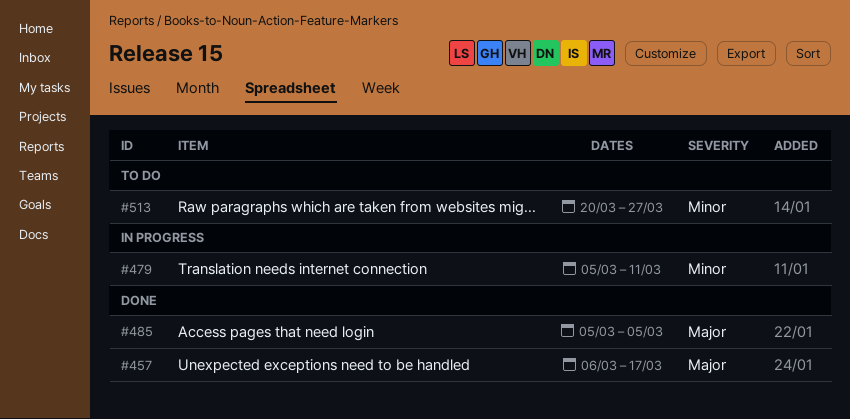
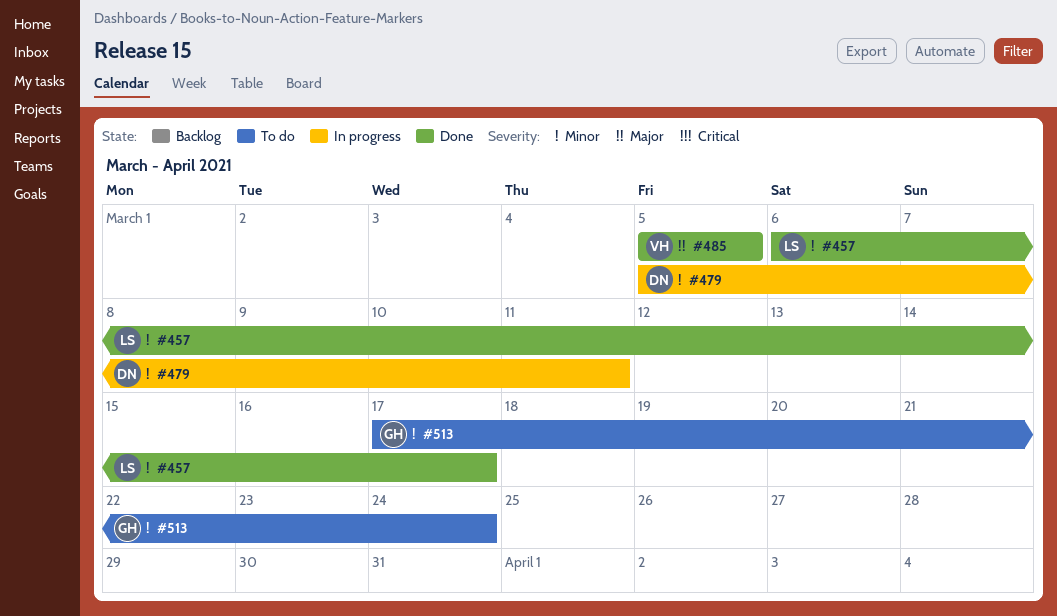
#457, priority: Major -> Minor
#513, start: Mar 20 -> Mar 17
#513, due: Mar 27 -> Mar 24

